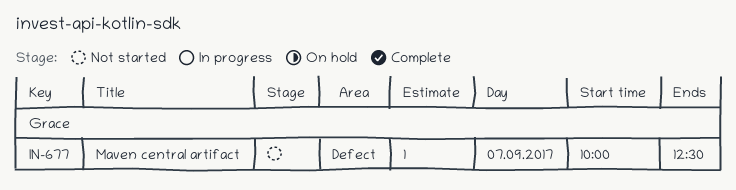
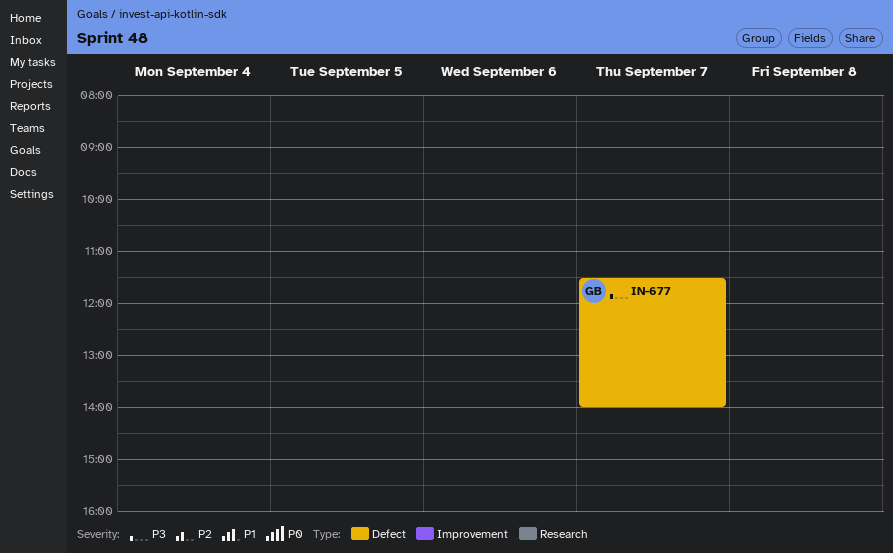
IN-677, begins: 10:00 -> 11:30
IN-677, ends: 12:30 -> 14:00

